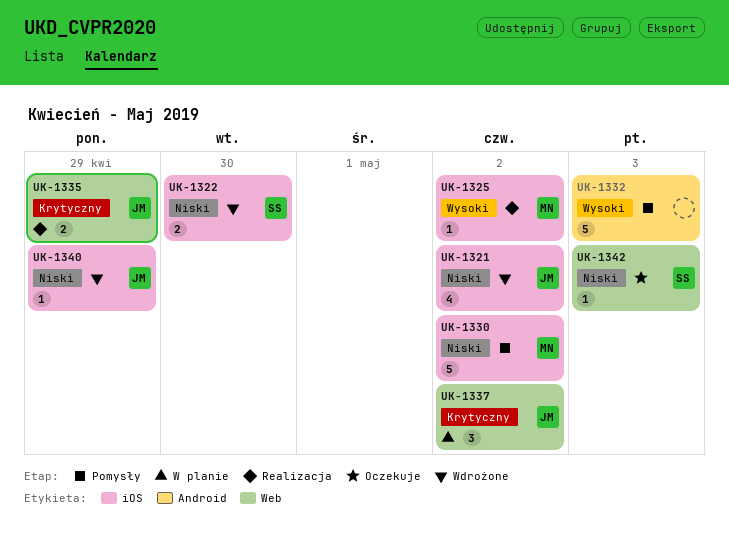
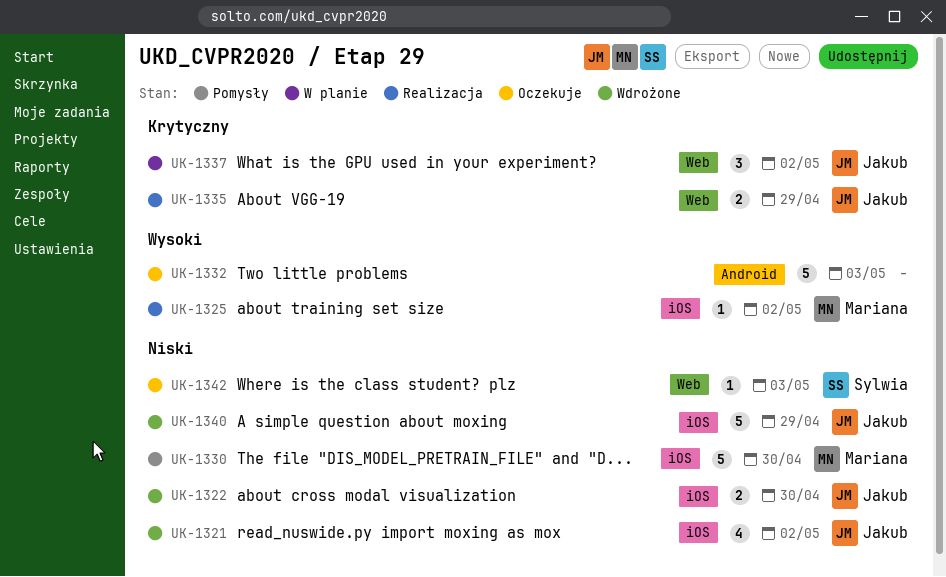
UK-1322, owner: Sylwia -> Jakub
UK-1330, due: May 2 -> Apr 30
UK-1332, status: Pomysły -> Oczekuje
UK-1340, estimate: 1 -> 5

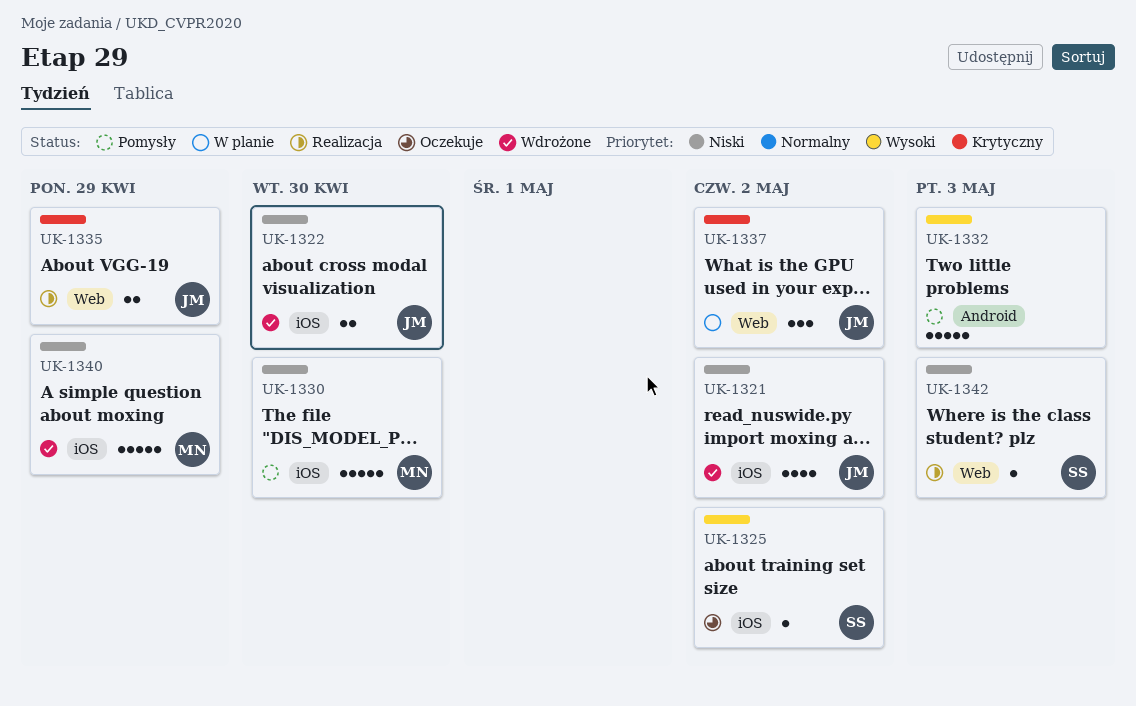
UK-1325, status: Realizacja -> Oczekuje
UK-1325, owner: Mariana -> Sylwia
UK-1332, status: Oczekuje -> Pomysły
UK-1340, owner: Jakub -> Mariana
UK-1342, status: Oczekuje -> Realizacja

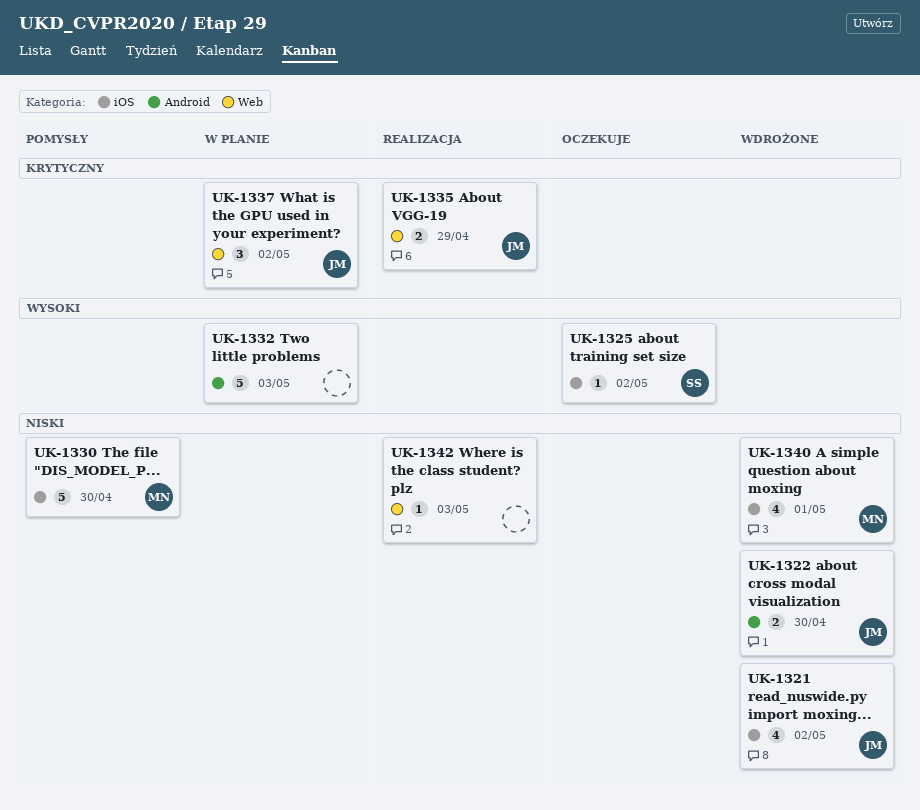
UK-1322, label: iOS -> Android
UK-1332, status: Pomysły -> W planie
UK-1340, estimate: 5 -> 4
UK-1340, due: Apr 29 -> May 1
UK-1342, owner: SS -> none

